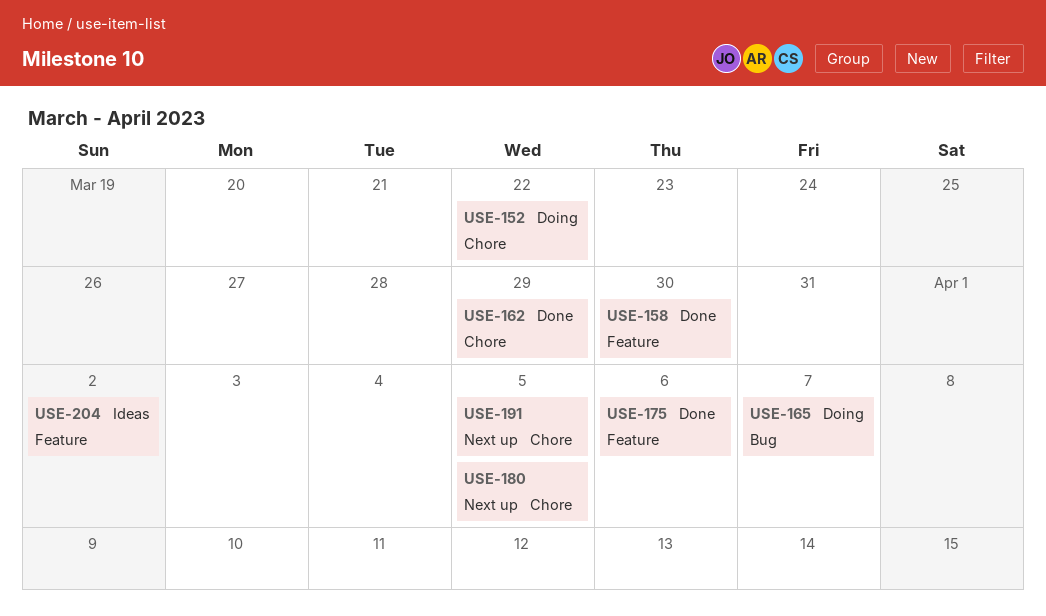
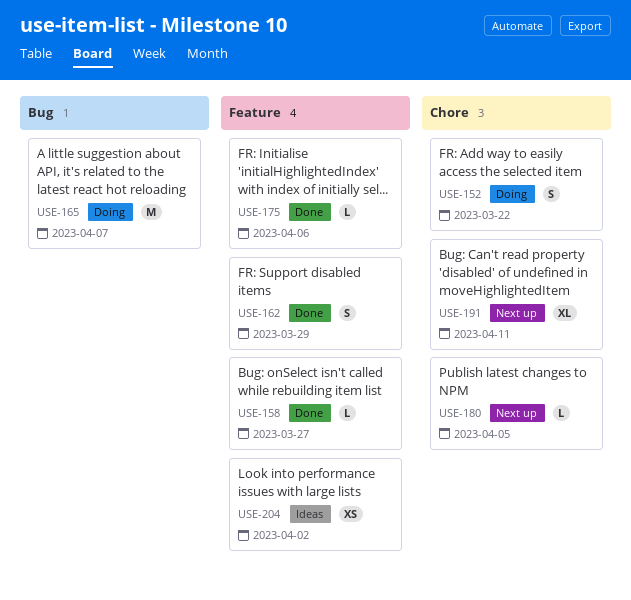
USE-158, due: Mar 30 -> Mar 27
USE-162, label: Chore -> Feature
USE-191, due: Apr 5 -> Apr 11

